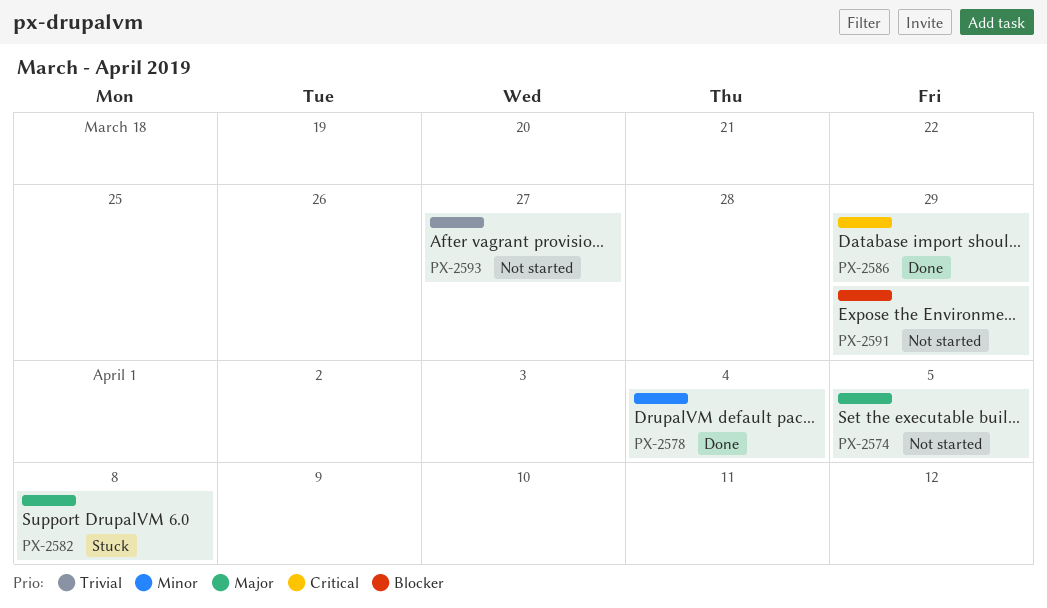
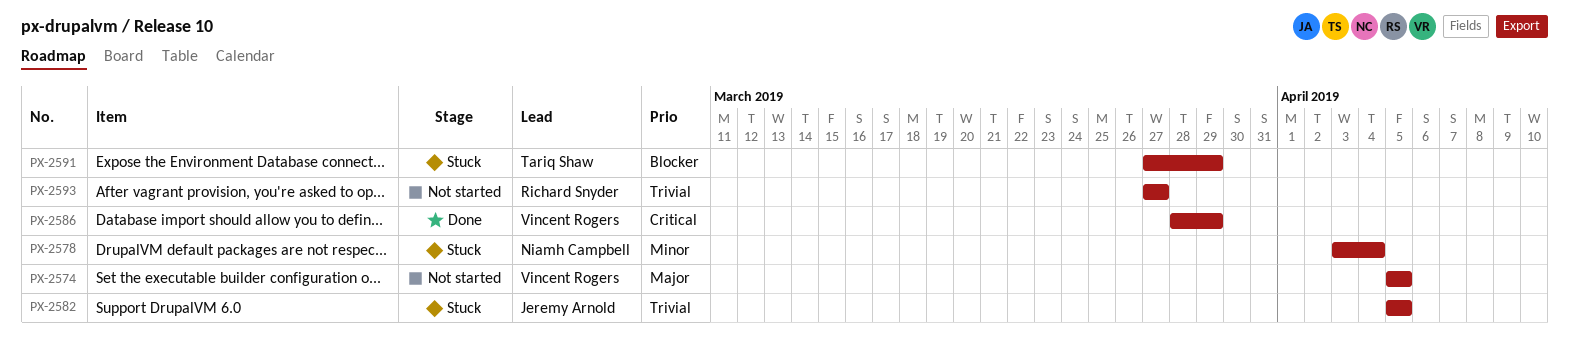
PX-2578, status: Done -> Stuck
PX-2582, priority: Major -> Trivial
PX-2582, due: Apr 8 -> Apr 5
PX-2591, status: Not started -> Stuck

